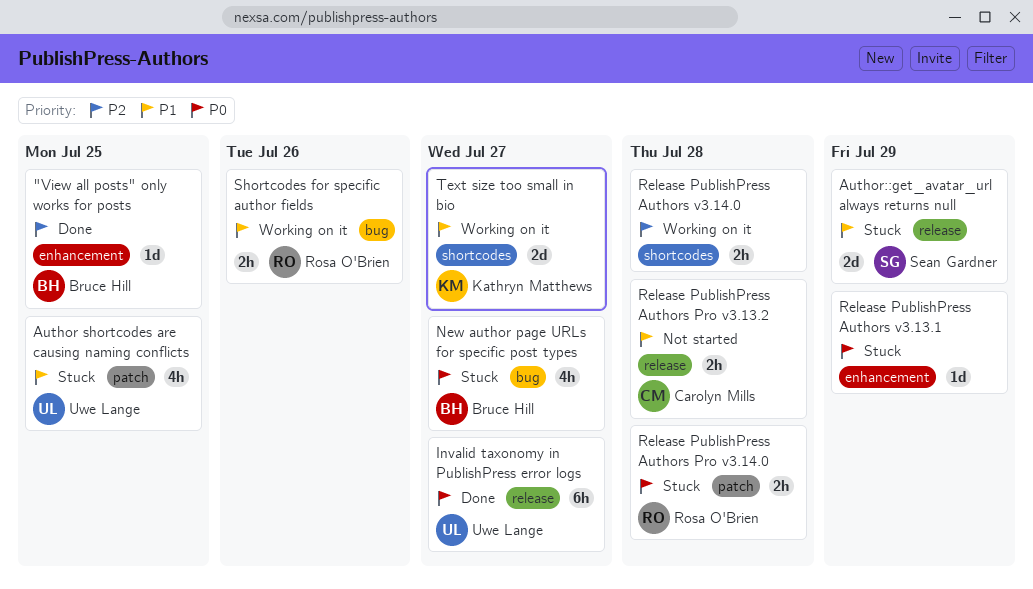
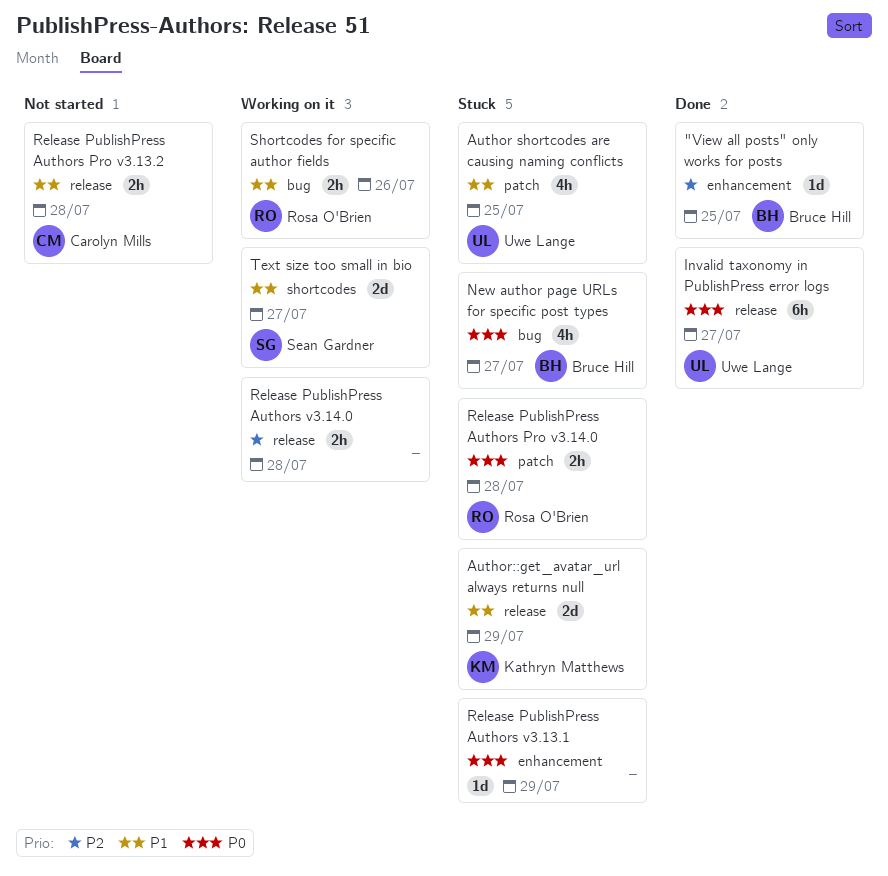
Author::get_avatar_url always returns null, owner: Sean Gardner -> Kathryn Matthews
Release PublishPress Authors v3.14.0, label: shortcodes -> release
Text size too small in bio, owner: Kathryn Matthews -> Sean Gardner

